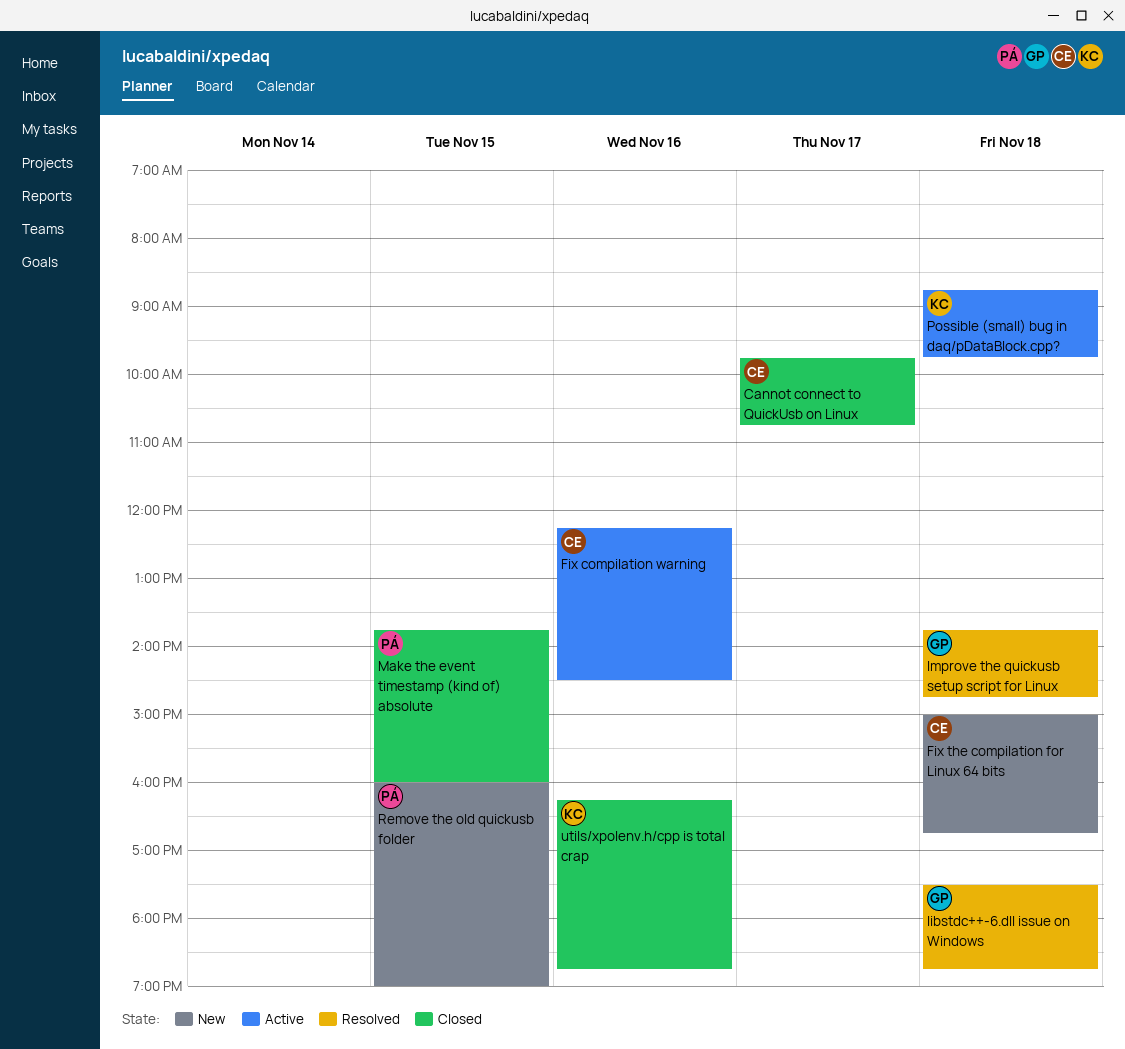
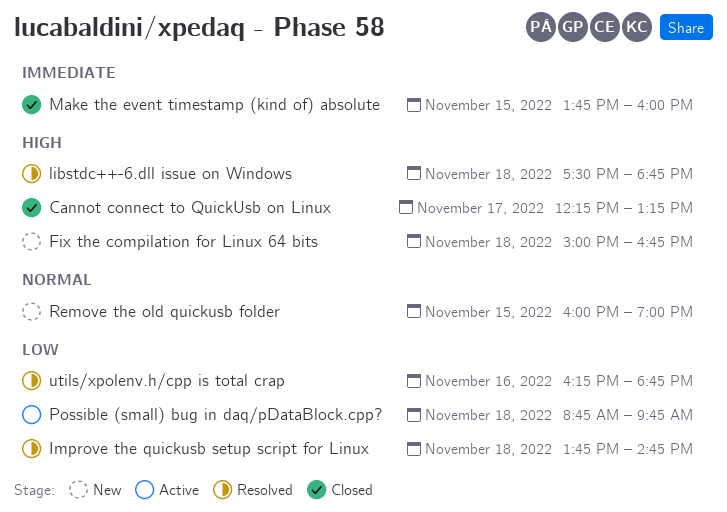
Cannot connect to QuickUsb on Linux, begins: 09:45 -> 12:15
Cannot connect to QuickUsb on Linux, ends: 10:45 -> 13:15
Fix compilation warning: present -> none
utils/xpolenv.h/cpp is total crap, status: Closed -> Resolved

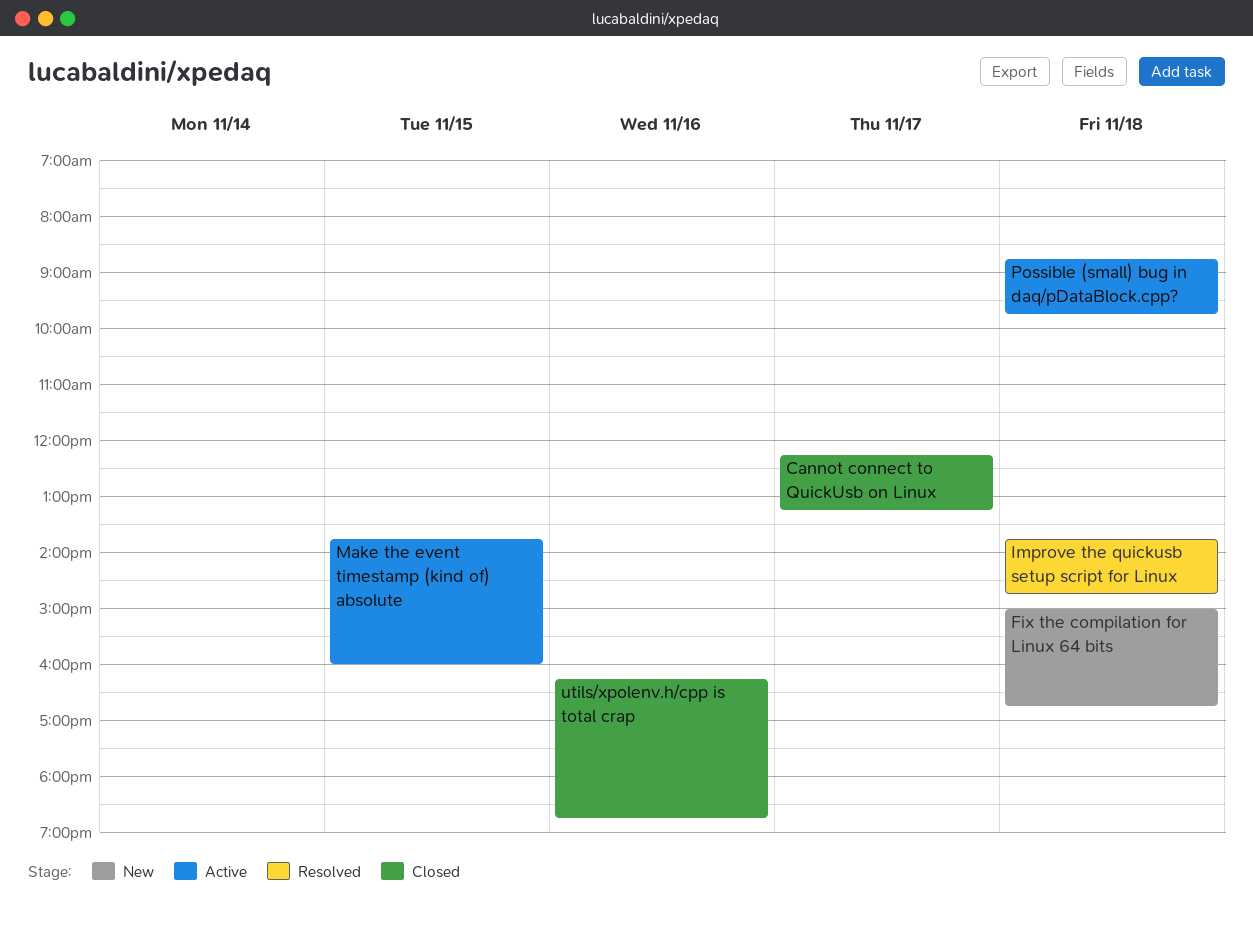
libstdc++-6.dll issue on Windows: present -> none
Make the event timestamp (kind of) absolute, status: Closed -> Active
Remove the old quickusb folder: present -> none
utils/xpolenv.h/cpp is total crap, status: Resolved -> Closed

